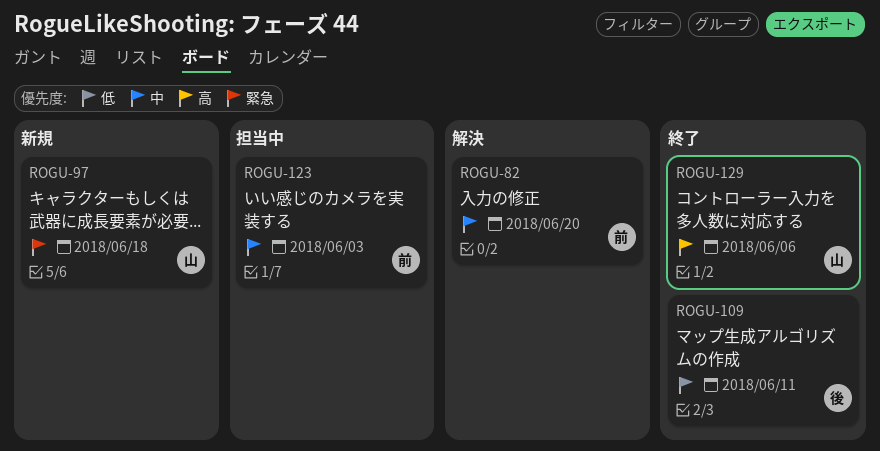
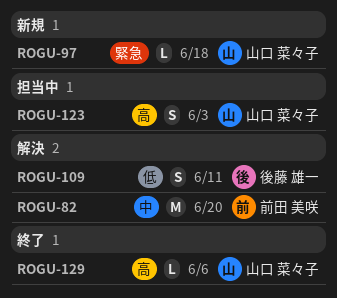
ROGU-109, status: 終了 -> 解決
ROGU-123, owner: 前田 美咲 -> 山口 菜々子
ROGU-123, priority: 中 -> 高

